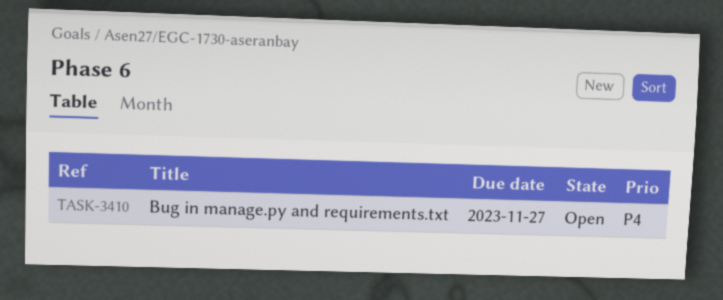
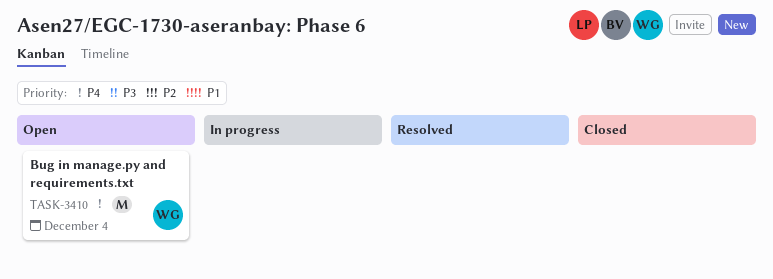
TASK-3410, due: Nov 27 -> Dec 4

